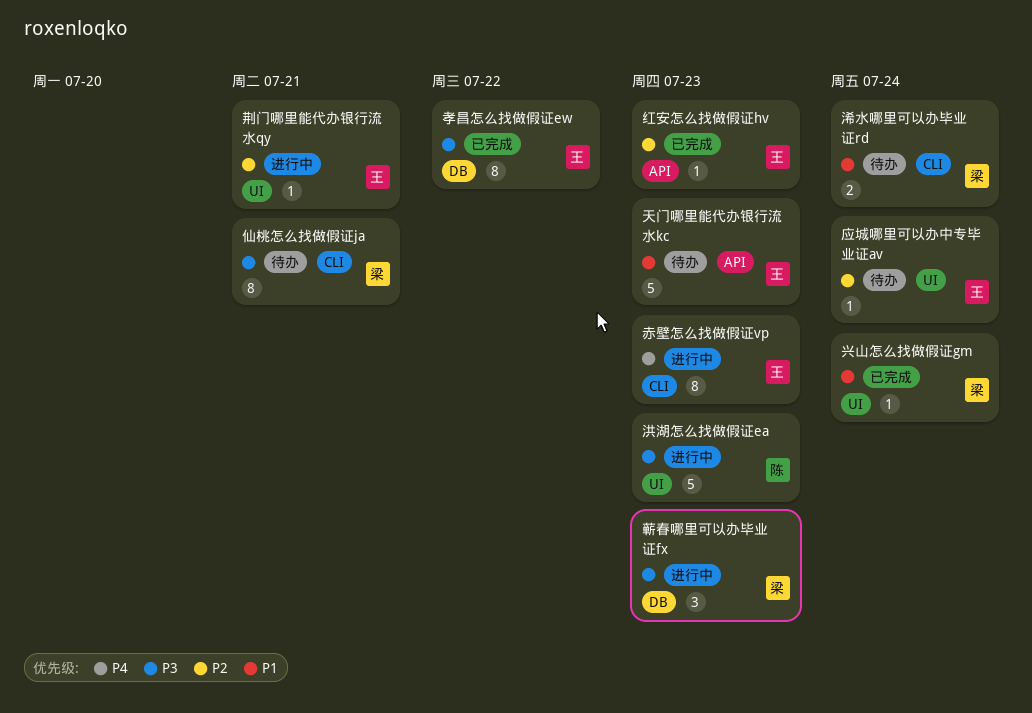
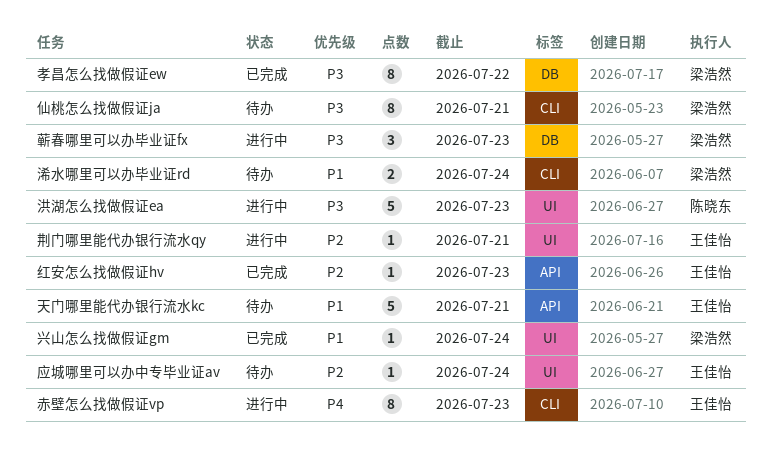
天门哪里能代办银行流水kc, due: Jul 23 -> Jul 21
孝昌怎么找做假证ew, owner: 王佳怡 -> 梁浩然

